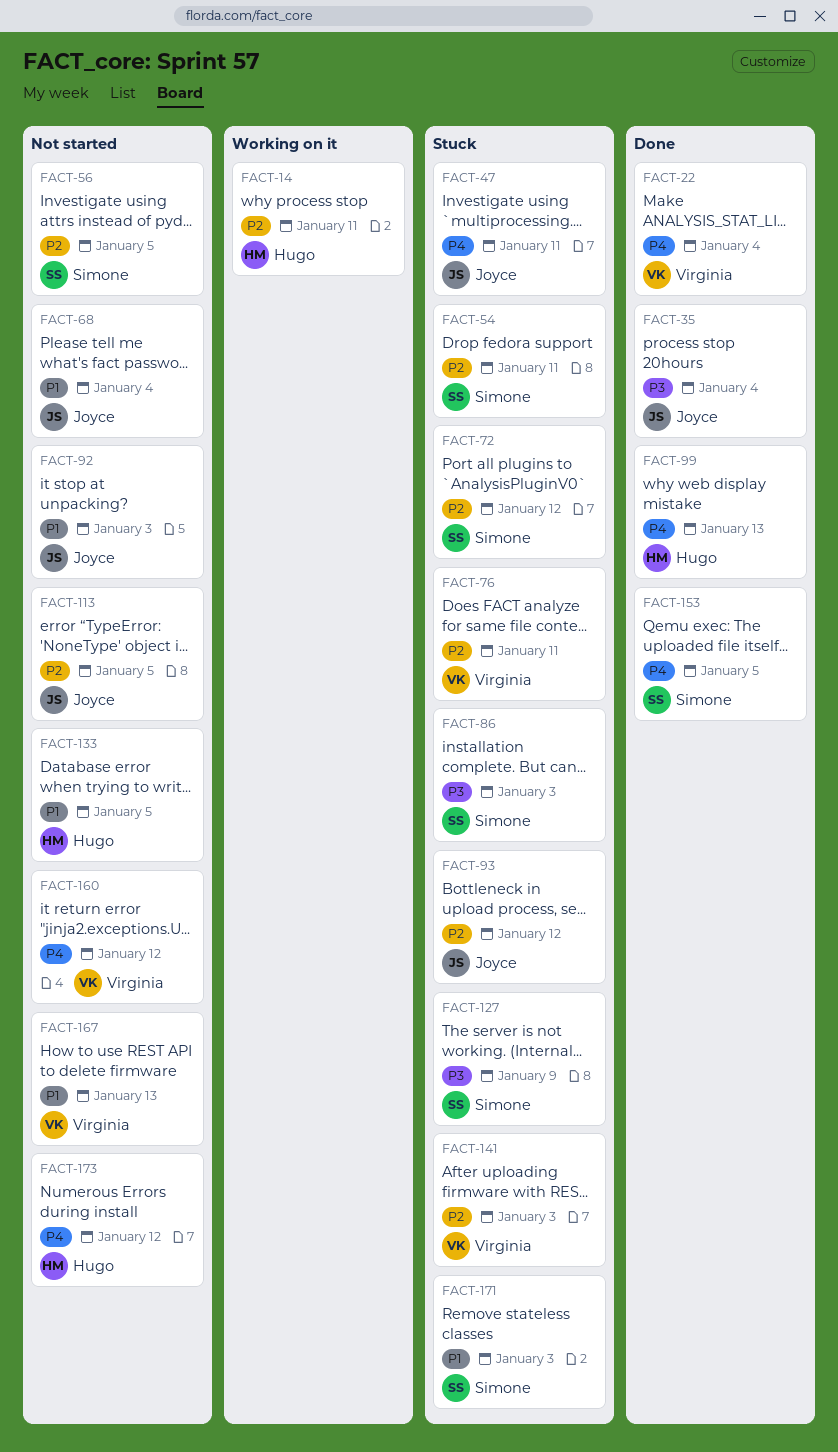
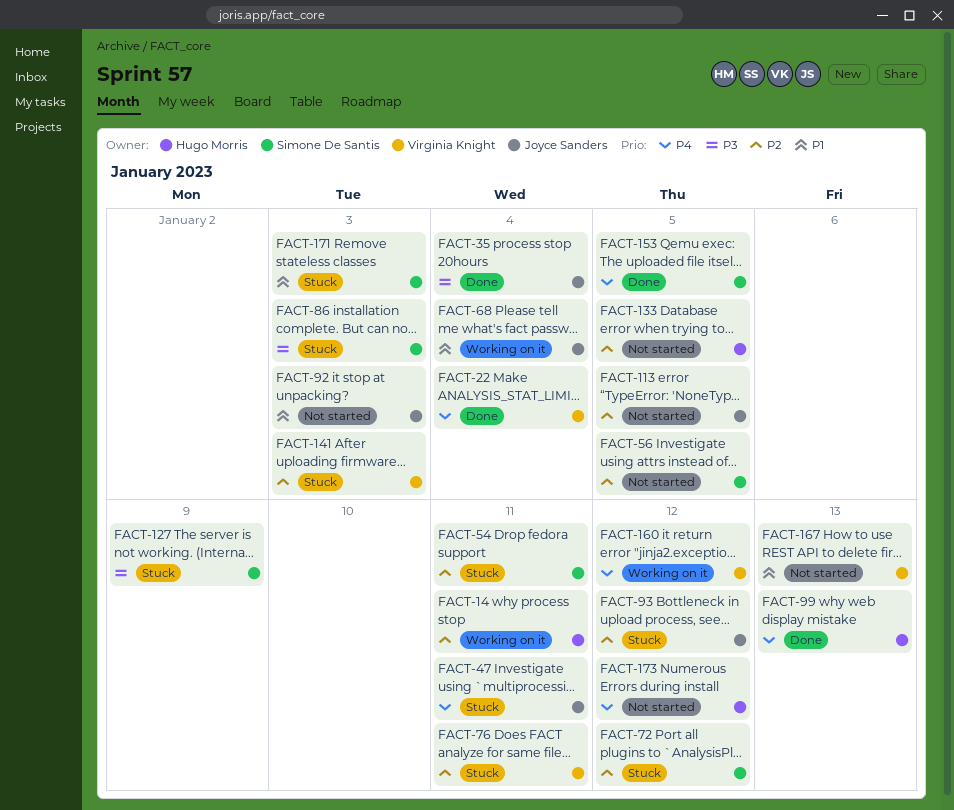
FACT-68, status: Not started -> Working on it
FACT-133, priority: P1 -> P2
FACT-160, status: Not started -> Working on it

